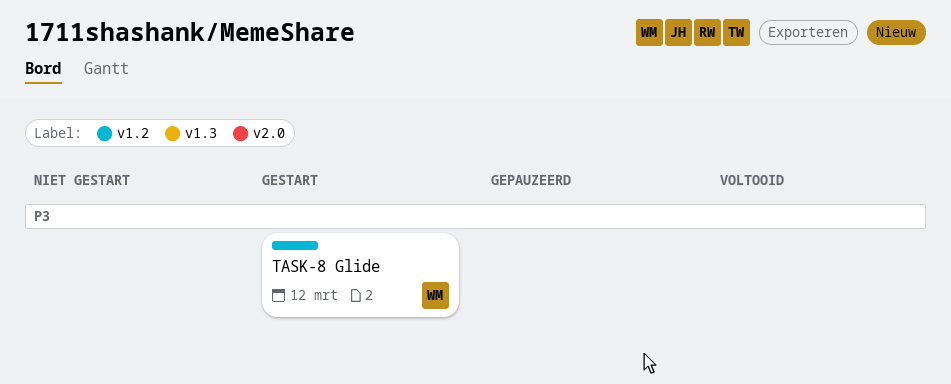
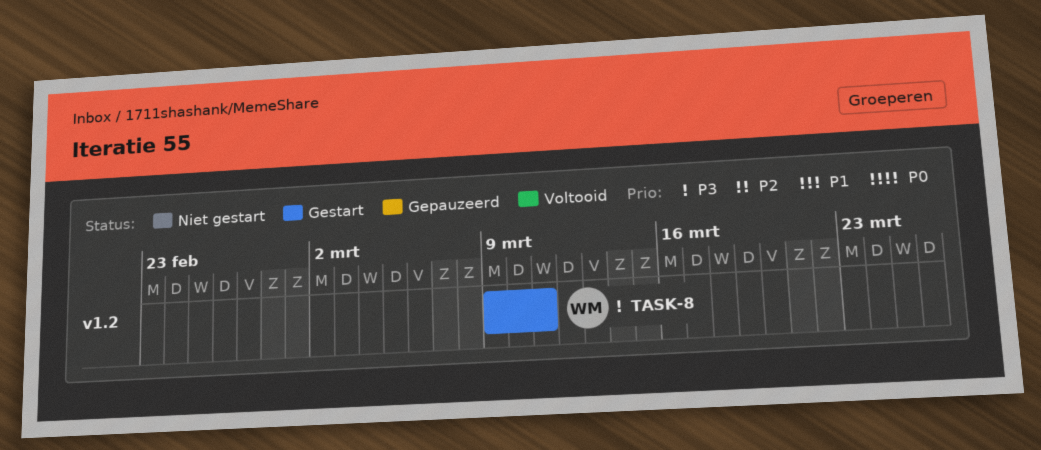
TASK-8, due: Mar 12 -> Mar 11

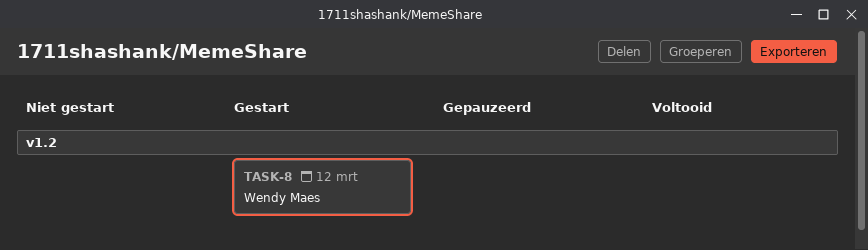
TASK-8, due: Mar 11 -> Mar 12

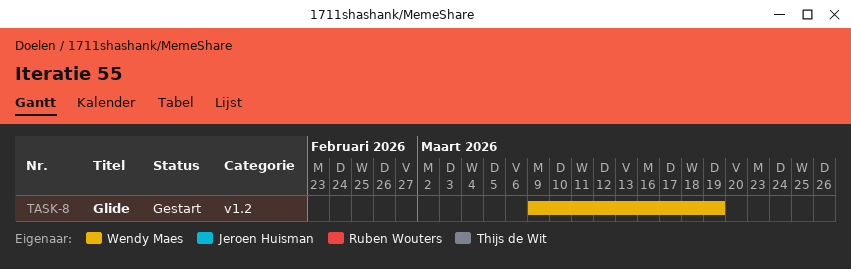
TASK-8, due: Mar 12 -> Mar 19

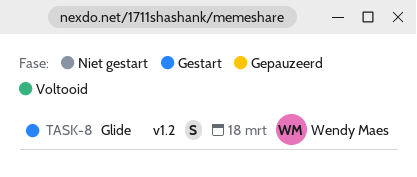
TASK-8, due: Mar 19 -> Mar 18

